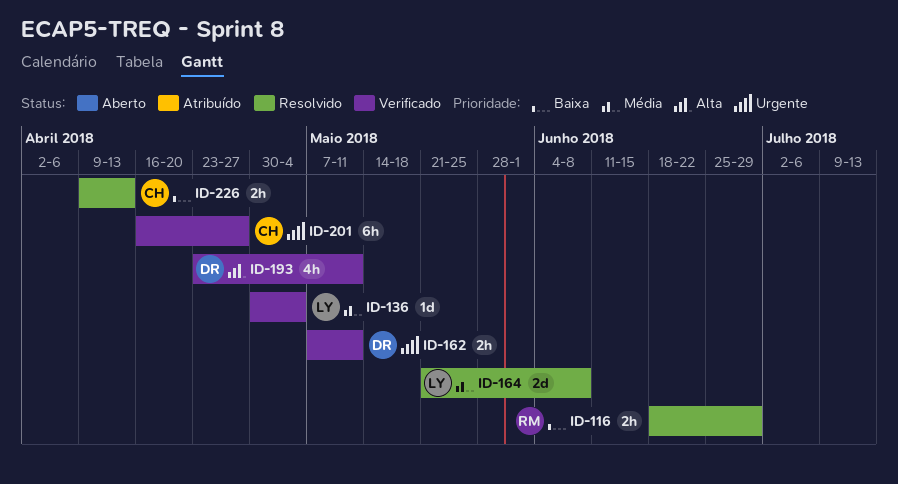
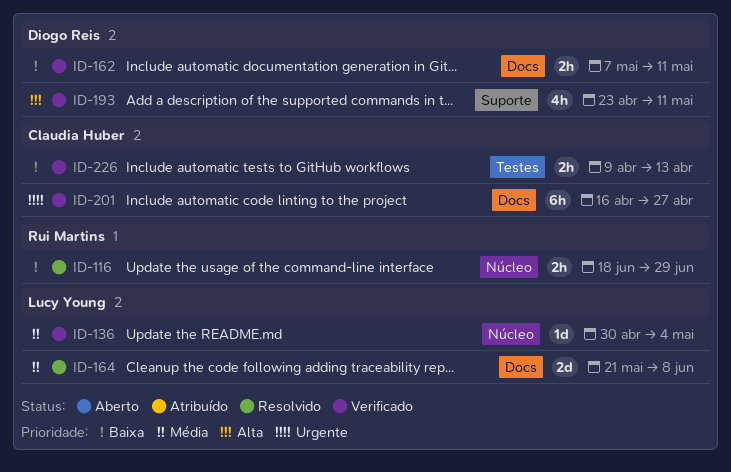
ID-162, priority: Urgente -> Baixa
ID-226, status: Resolvido -> Verificado

